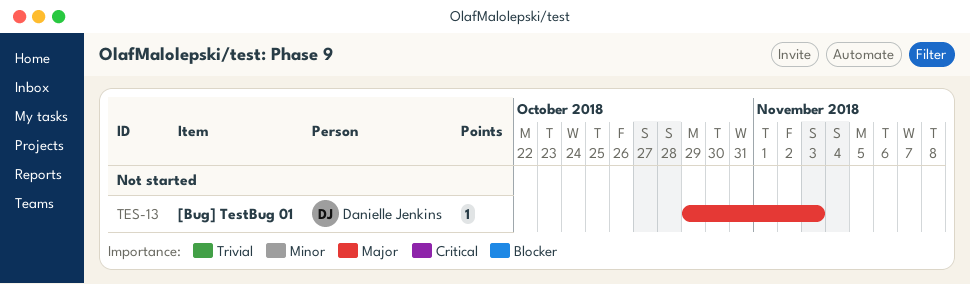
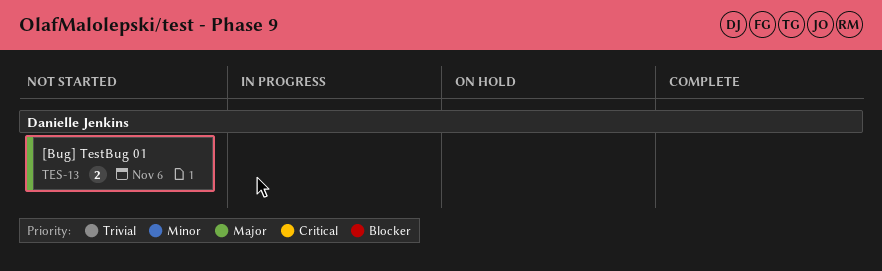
TES-13, estimate: 1 -> 2
TES-13, due: Nov 3 -> Nov 6

